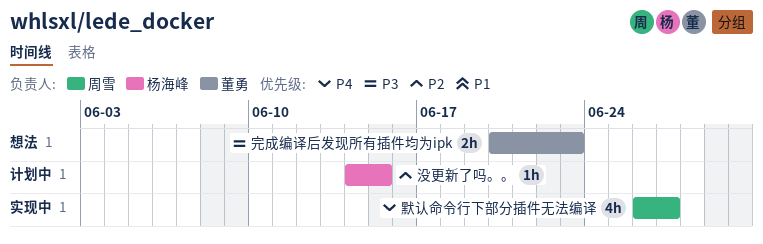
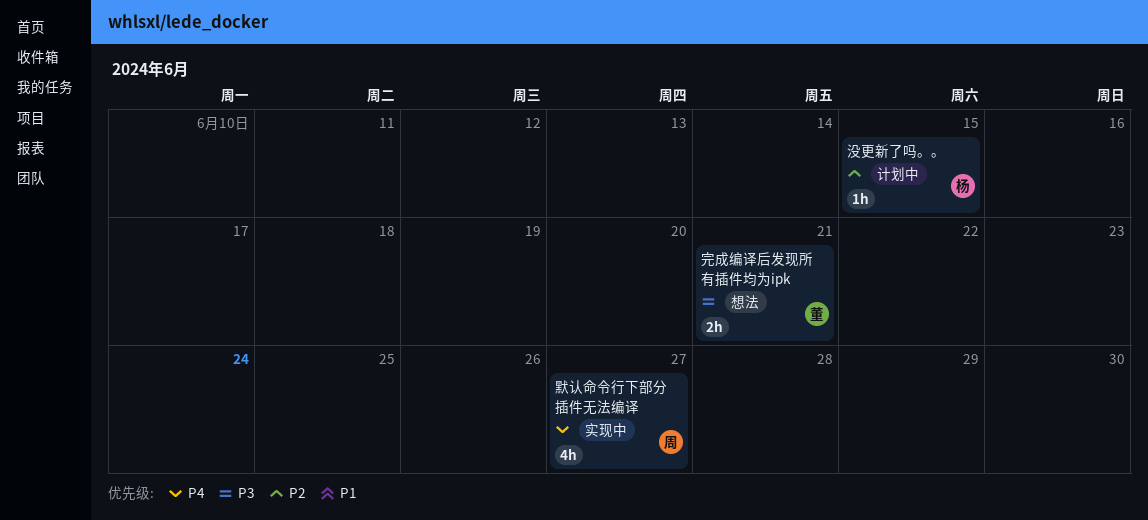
完成编译后发现所有插件均为ipk, due: Jun 23 -> Jun 21

